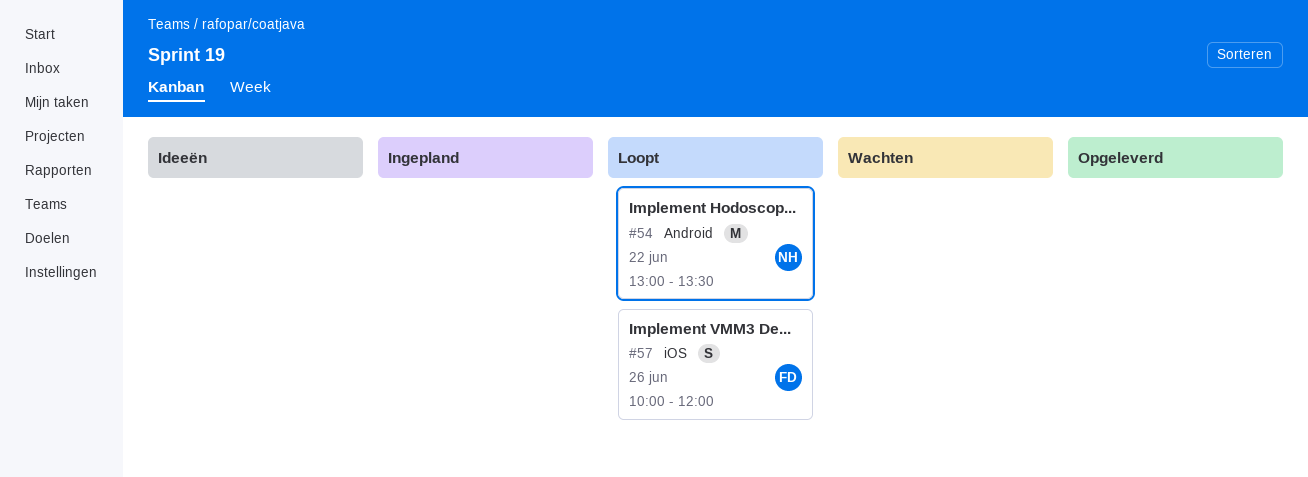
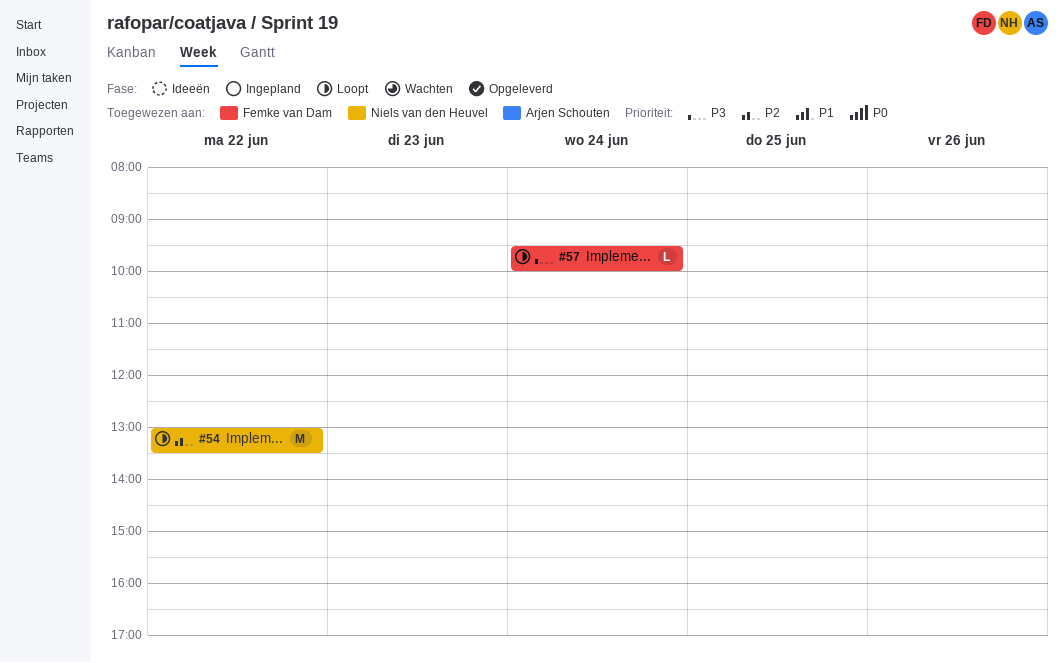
#57, estimate: S -> L
#57, day: Jun 26 -> Jun 24
#57, begins: 10:00 -> 09:30
#57, ends: 12:00 -> 10:00

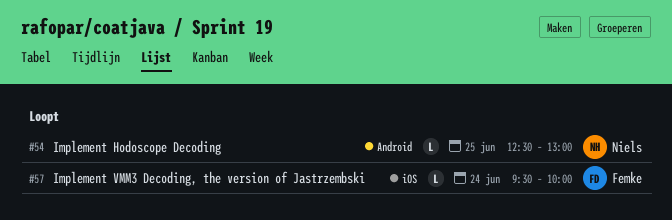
#54, estimate: M -> L
#54, day: Jun 22 -> Jun 25
#54, begins: 13:00 -> 12:30
#54, ends: 13:30 -> 13:00

